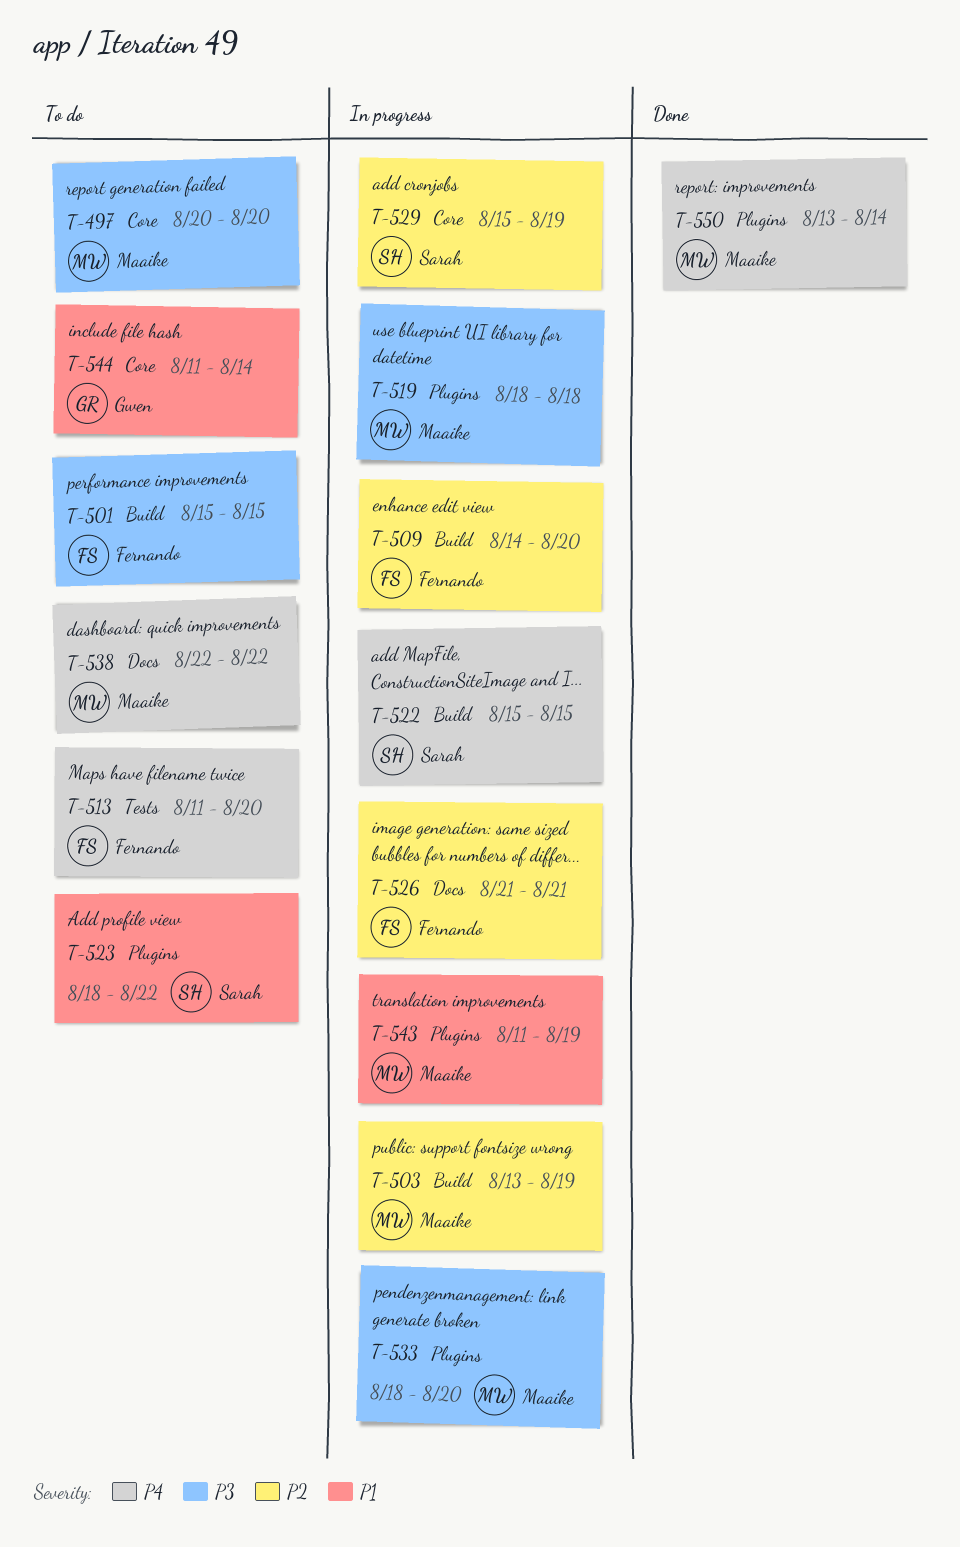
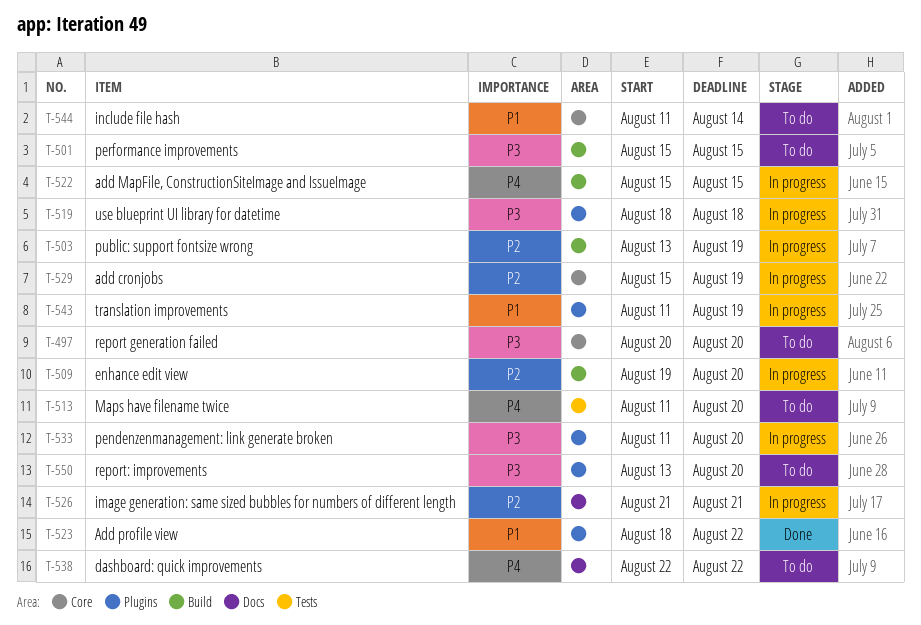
T-509, start: Aug 14 -> Aug 19
T-523, status: To do -> Done
T-533, start: Aug 18 -> Aug 11
T-550, status: Done -> To do
T-550, priority: P4 -> P3
T-550, due: Aug 14 -> Aug 20

